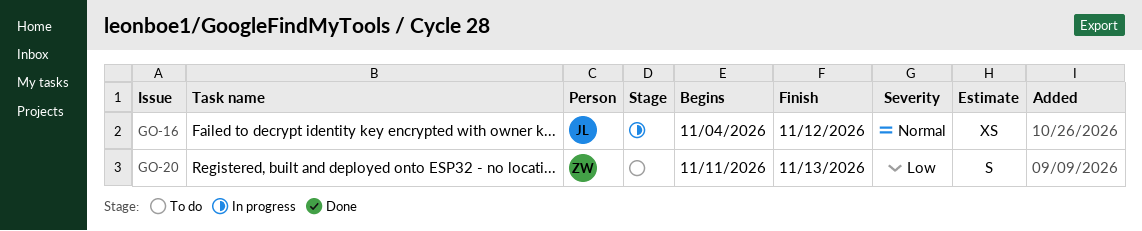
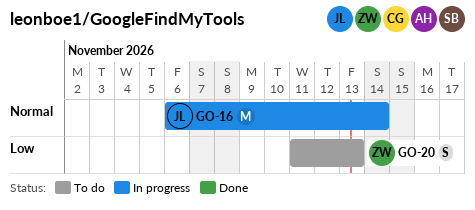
GO-16, estimate: XS -> M
GO-16, start: Nov 4 -> Nov 6
GO-16, due: Nov 12 -> Nov 14

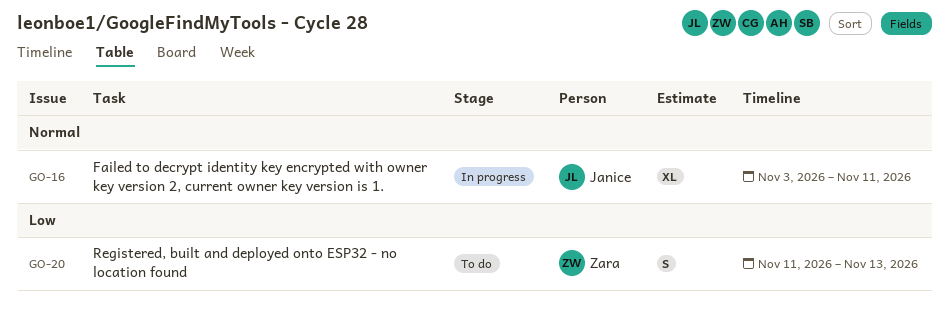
GO-16, estimate: M -> XL
GO-16, start: Nov 6 -> Nov 3
GO-16, due: Nov 14 -> Nov 11

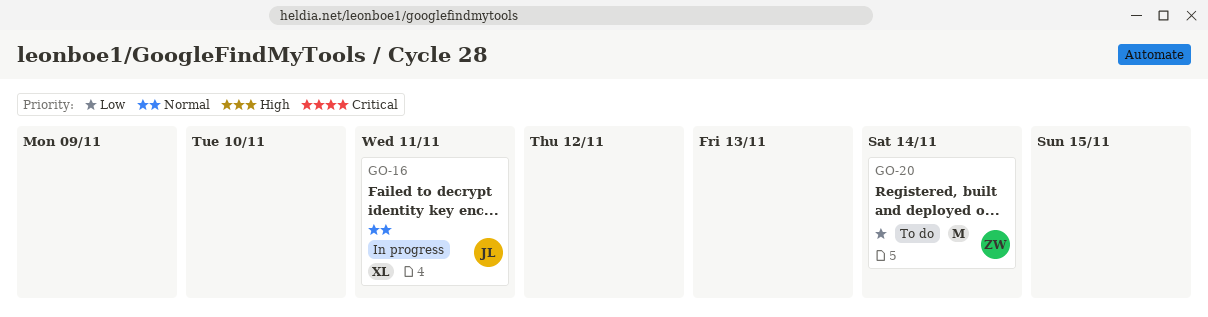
GO-20, estimate: S -> M
GO-20, due: Nov 13 -> Nov 14

